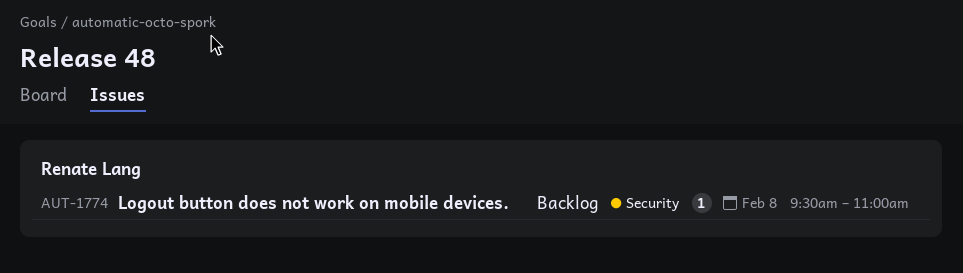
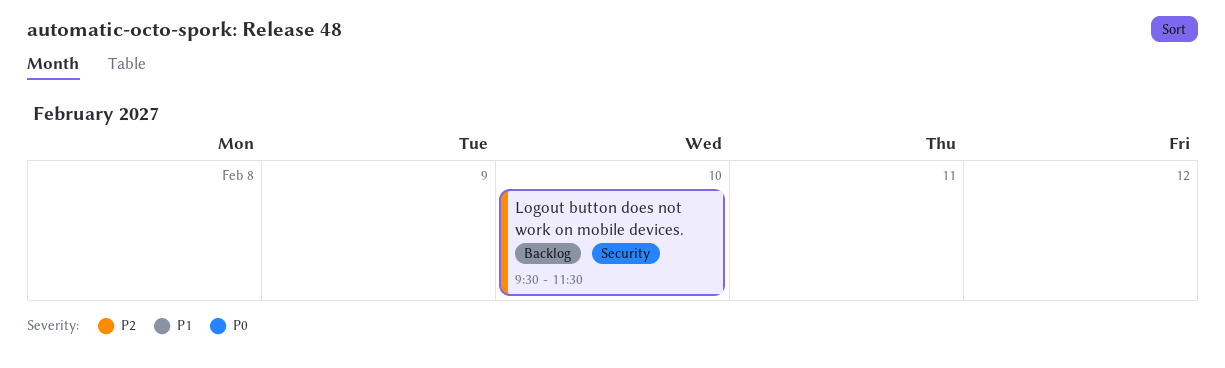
Logout button does not work on mobile devices., day: Feb 8 -> Feb 10
Logout button does not work on mobile devices., ends: 11:00 -> 11:30

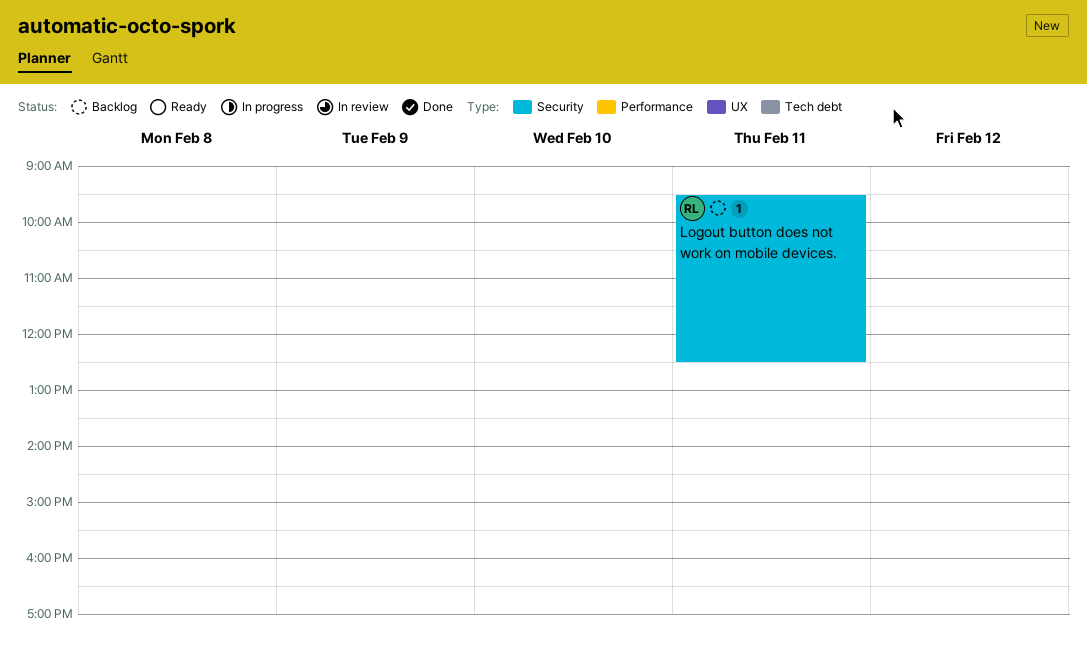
Logout button does not work on mobile devices., day: Feb 10 -> Feb 11
Logout button does not work on mobile devices., ends: 11:30 -> 12:30

